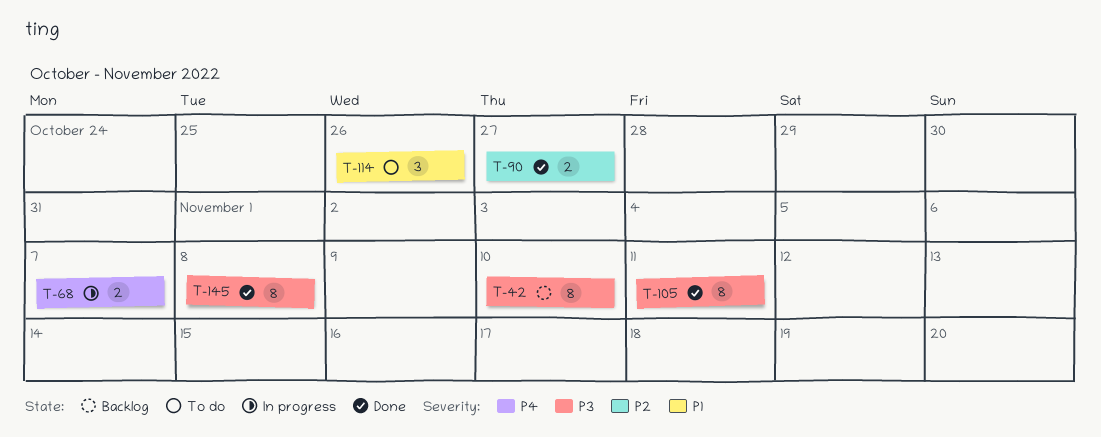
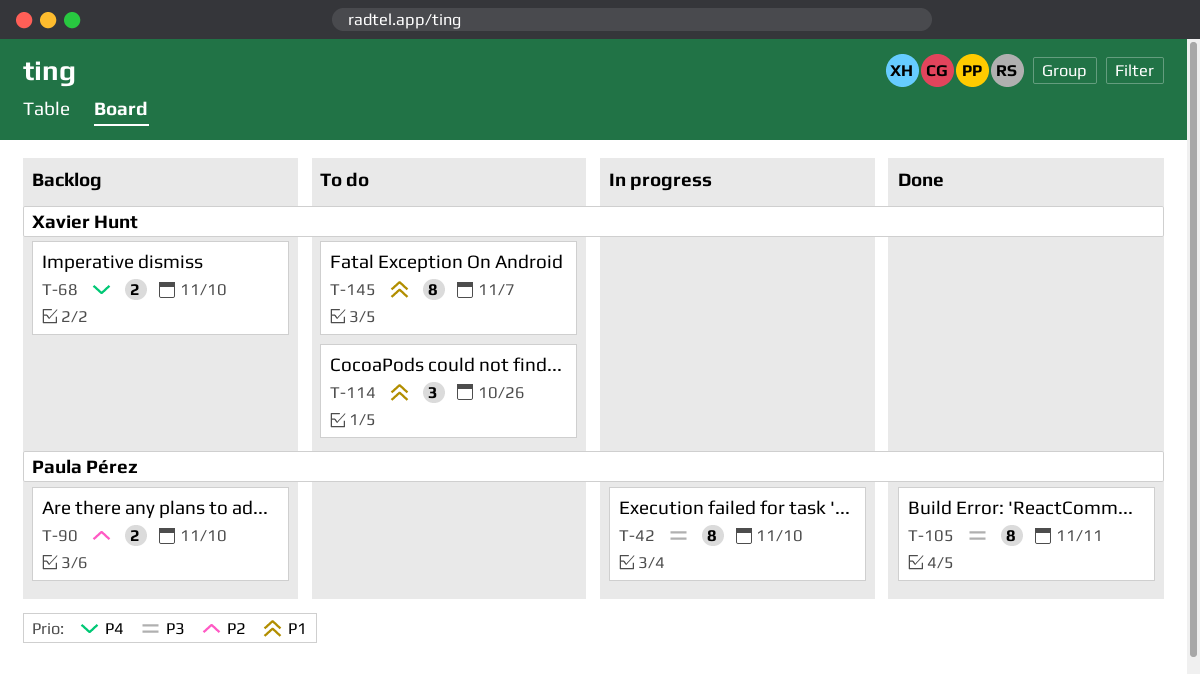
T-42, status: Backlog -> In progress
T-68, status: In progress -> Backlog
T-68, due: Nov 7 -> Nov 10
T-90, status: Done -> Backlog
T-90, due: Oct 27 -> Nov 10
T-145, status: Done -> To do
T-145, priority: P3 -> P1
T-145, due: Nov 8 -> Nov 7

